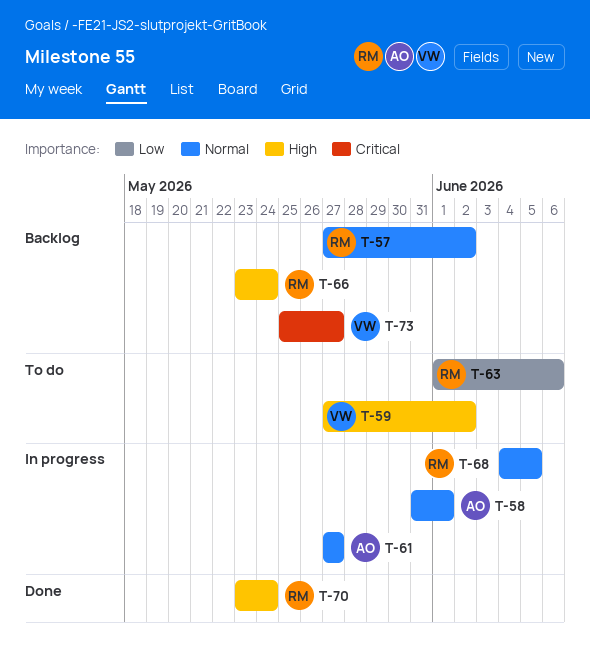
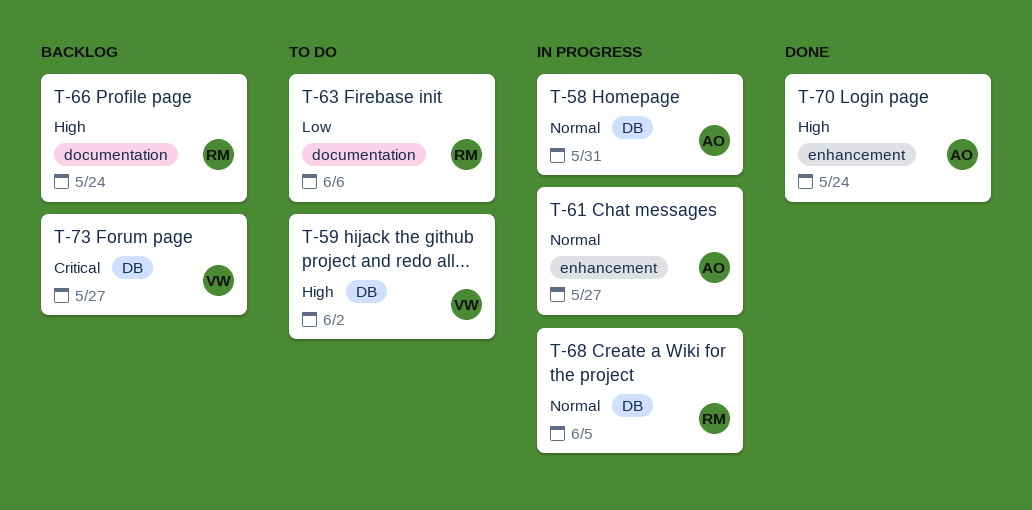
T-57: present -> none
T-58, due: Jun 1 -> May 31
T-70, owner: RM -> AO

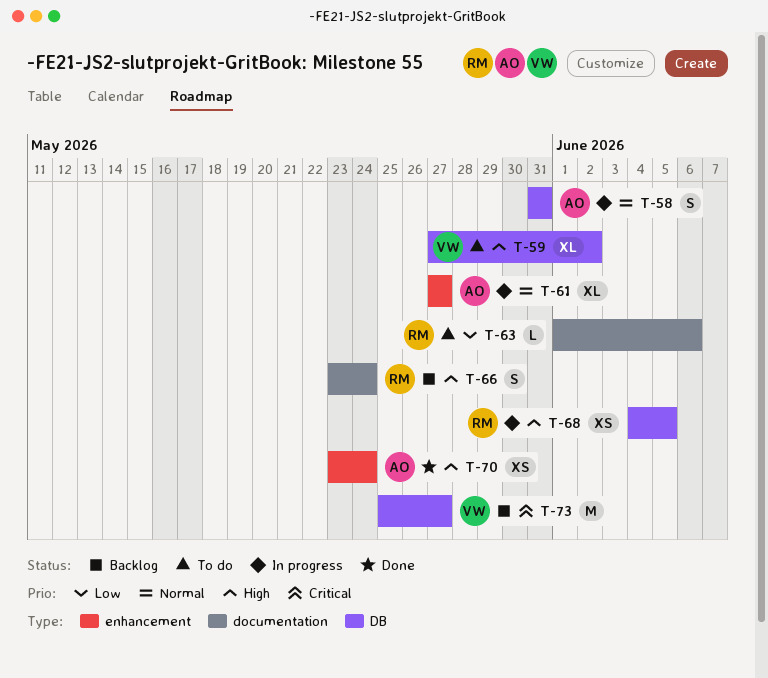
T-68, priority: Normal -> High

